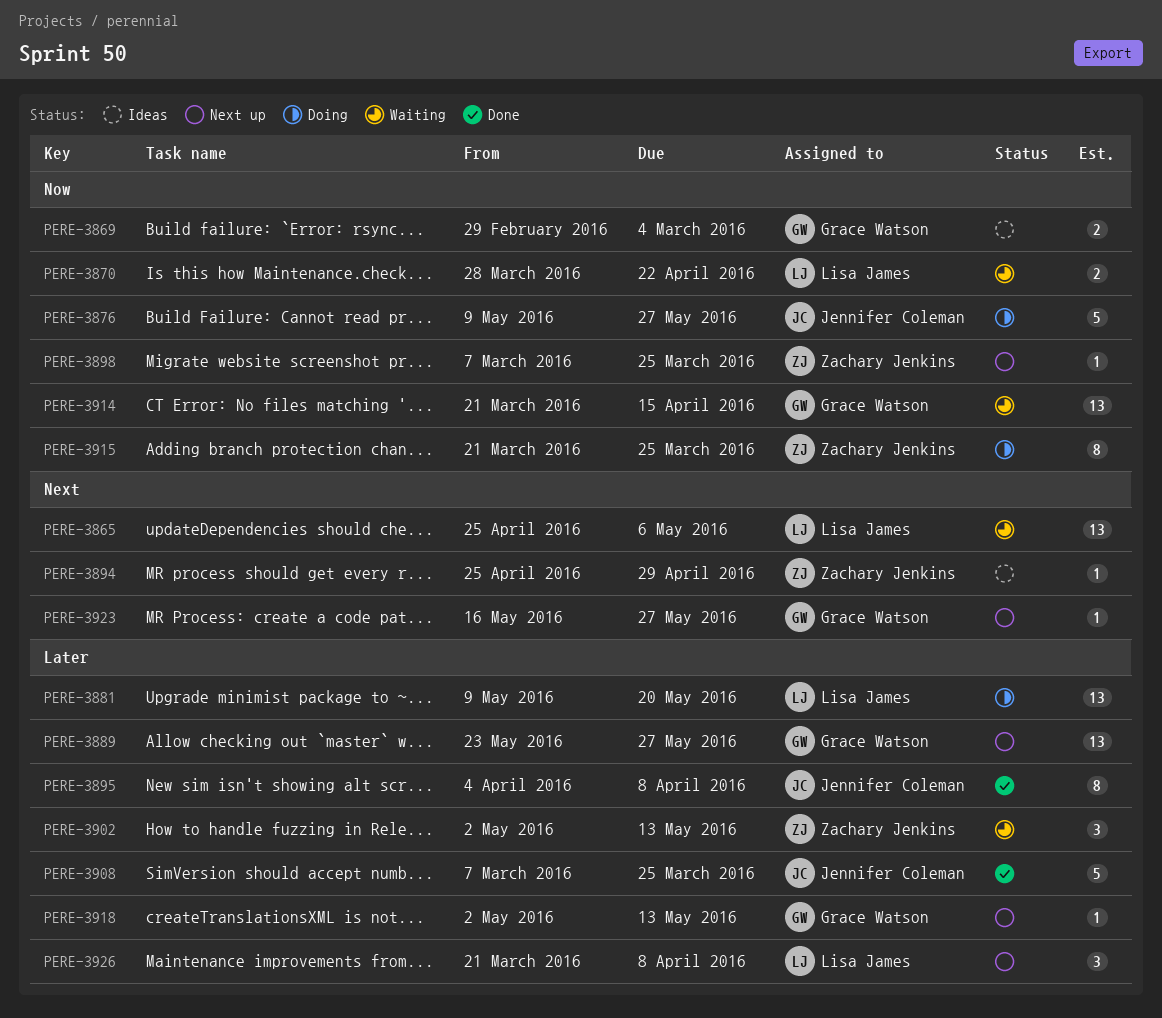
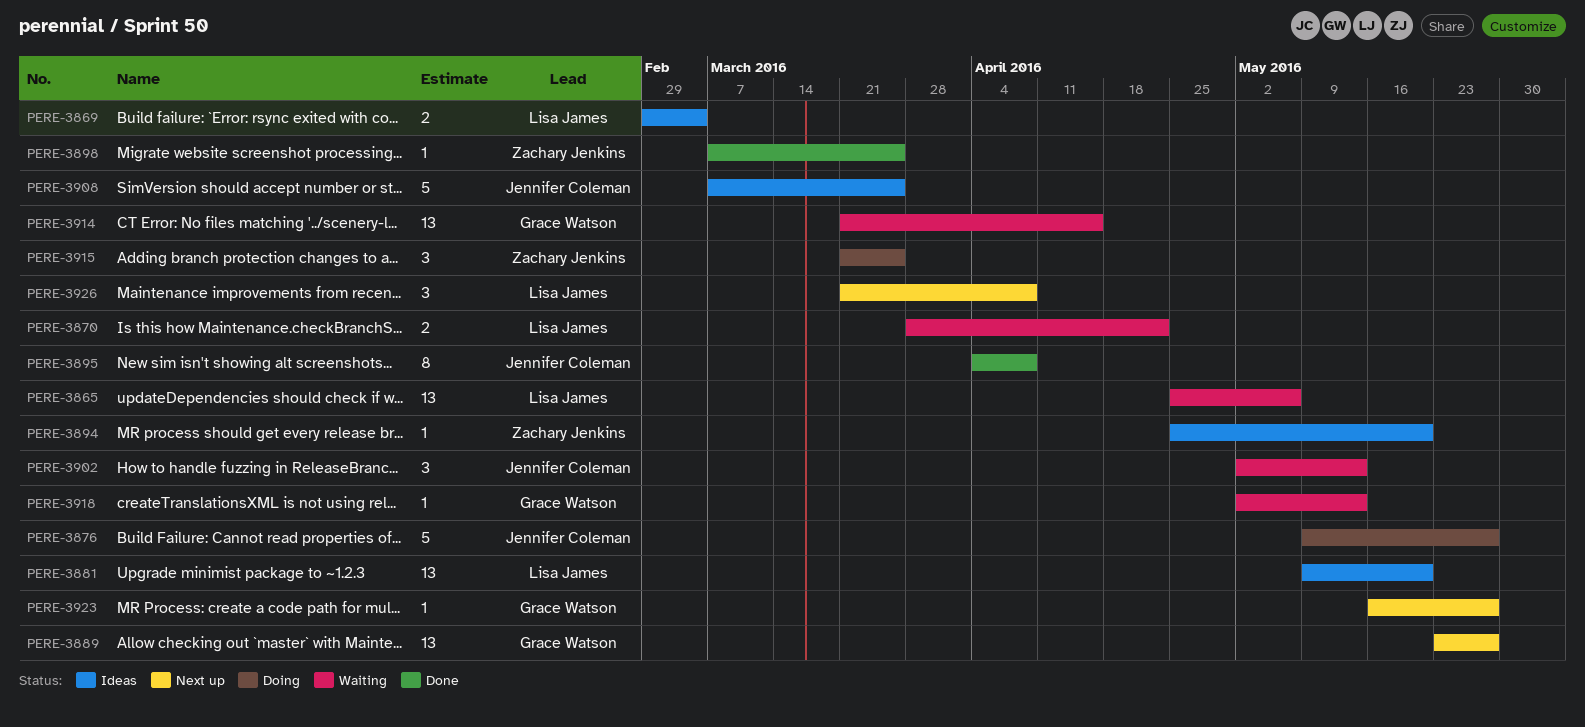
PERE-3869, owner: Grace Watson -> Lisa James
PERE-3881, status: Doing -> Ideas
PERE-3894, due: Apr 29 -> May 20
PERE-3898, status: Next up -> Done
PERE-3902, owner: Zachary Jenkins -> Jennifer Coleman
PERE-3908, status: Done -> Ideas
PERE-3915, estimate: 8 -> 3
PERE-3918, status: Next up -> Waiting

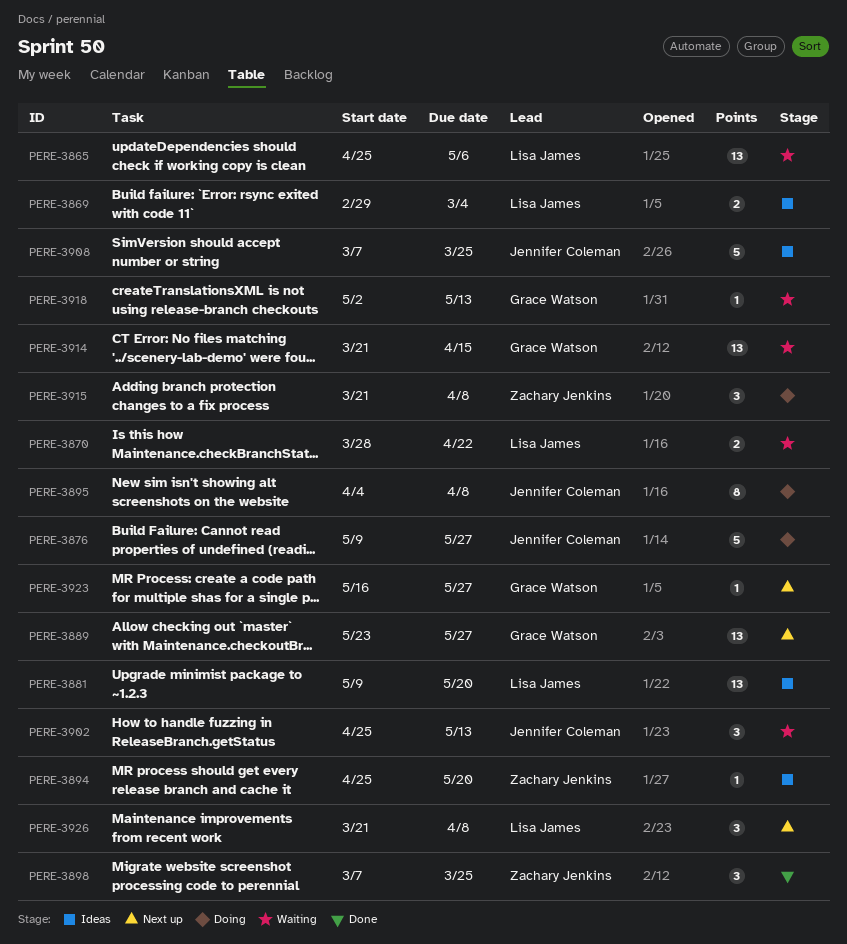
PERE-3895, status: Done -> Doing
PERE-3898, estimate: 1 -> 3
PERE-3902, start: May 2 -> Apr 25
PERE-3915, due: Mar 25 -> Apr 8

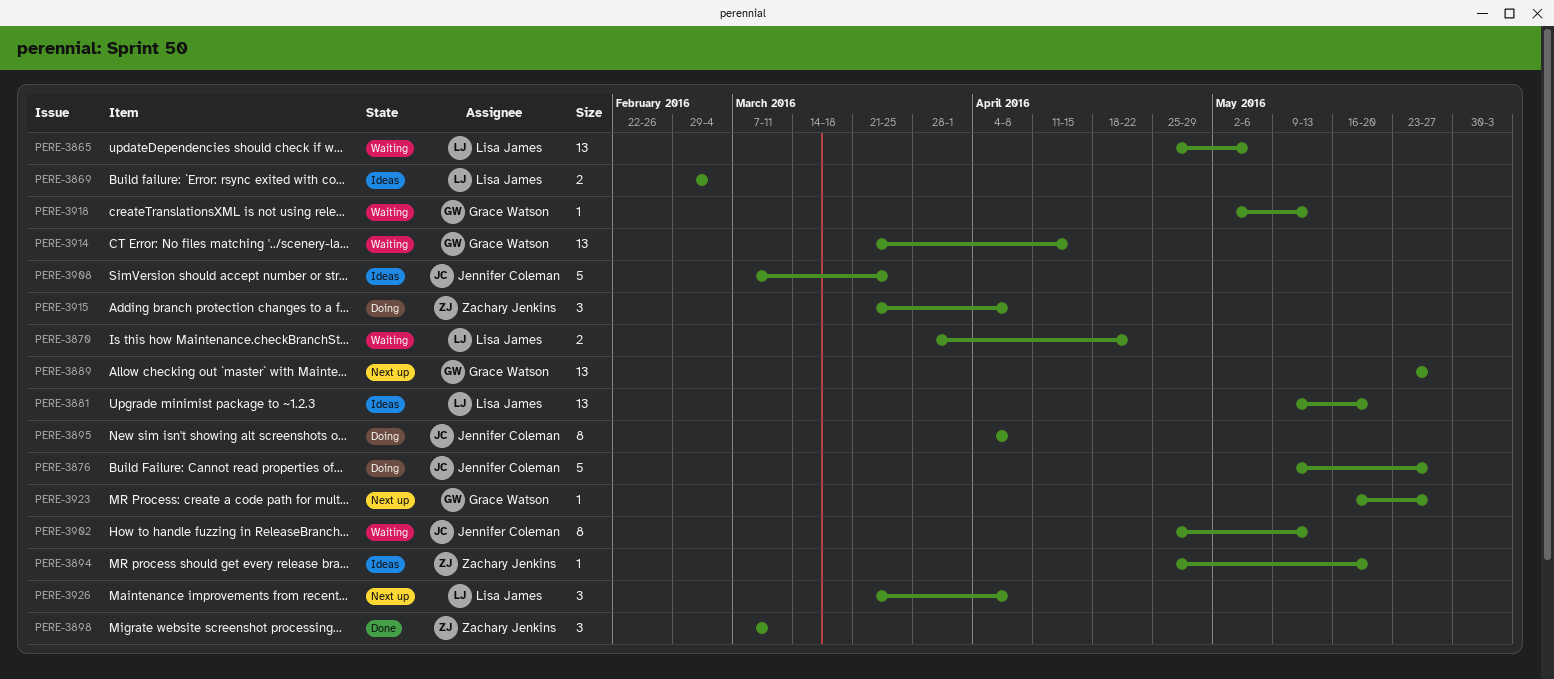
PERE-3898, due: Mar 25 -> Mar 11
PERE-3902, estimate: 3 -> 8

